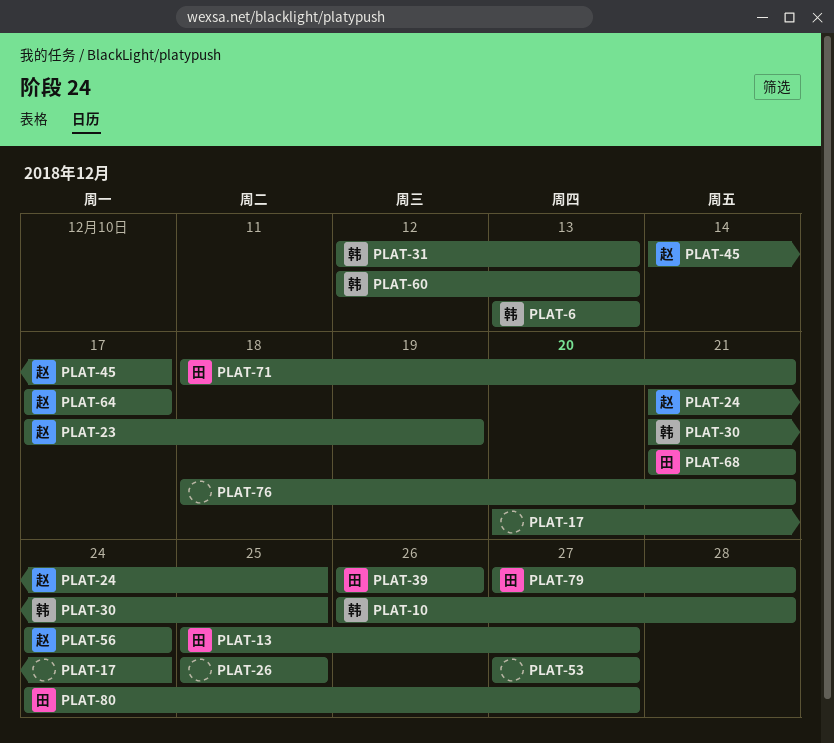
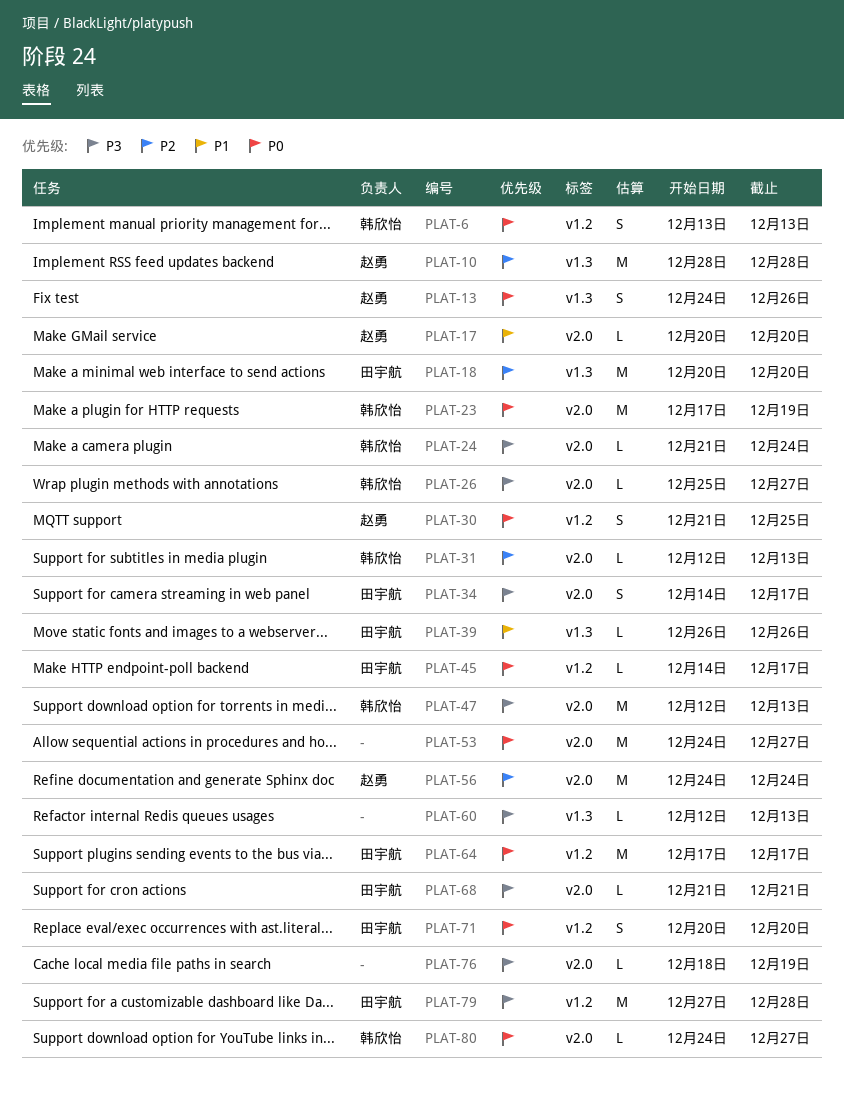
PLAT-10, owner: 韩欣怡 -> 赵勇
PLAT-10, start: Dec 26 -> Dec 28
PLAT-13, owner: 田宇航 -> 赵勇
PLAT-13, start: Dec 25 -> Dec 24
PLAT-13, due: Dec 27 -> Dec 26
PLAT-17, owner: none -> 赵勇
PLAT-17, due: Dec 24 -> Dec 20
PLAT-18: none -> present
PLAT-23, owner: 赵勇 -> 韩欣怡
PLAT-24, owner: 赵勇 -> 韩欣怡
PLAT-24, due: Dec 25 -> Dec 24
PLAT-26, owner: none -> 韩欣怡
PLAT-26, due: Dec 25 -> Dec 27
PLAT-30, owner: 韩欣怡 -> 赵勇
PLAT-34: none -> present
PLAT-45, owner: 赵勇 -> 田宇航
PLAT-47: none -> present
PLAT-53, start: Dec 27 -> Dec 24
PLAT-60, owner: 韩欣怡 -> none
PLAT-64, owner: 赵勇 -> 田宇航
PLAT-71, start: Dec 18 -> Dec 20
PLAT-71, due: Dec 21 -> Dec 20
PLAT-76, due: Dec 21 -> Dec 19
PLAT-80, owner: 田宇航 -> 韩欣怡

